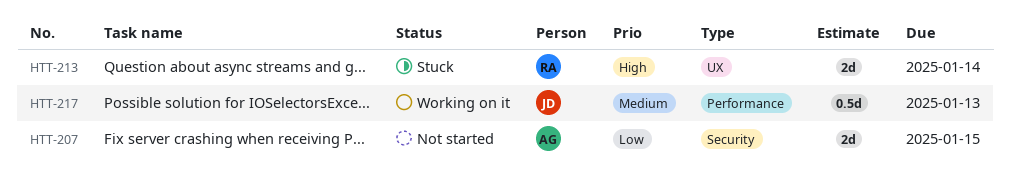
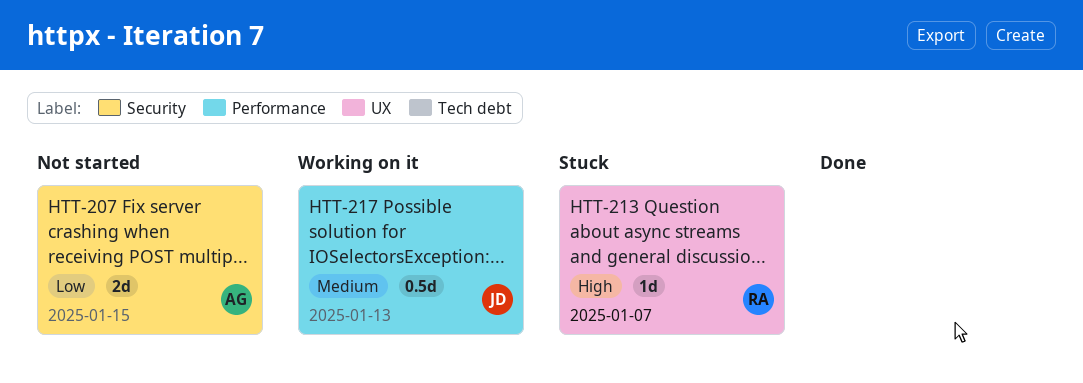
HTT-213, estimate: 2d -> 1d
HTT-213, due: Jan 14 -> Jan 7

